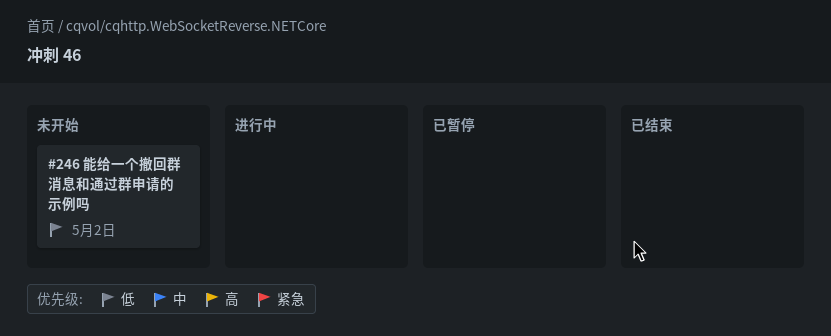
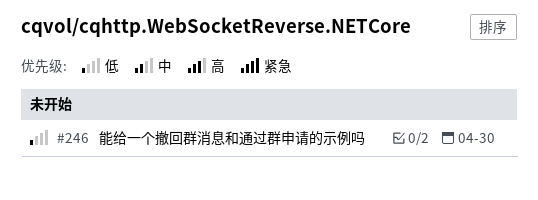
#246, due: May 2 -> Apr 30

